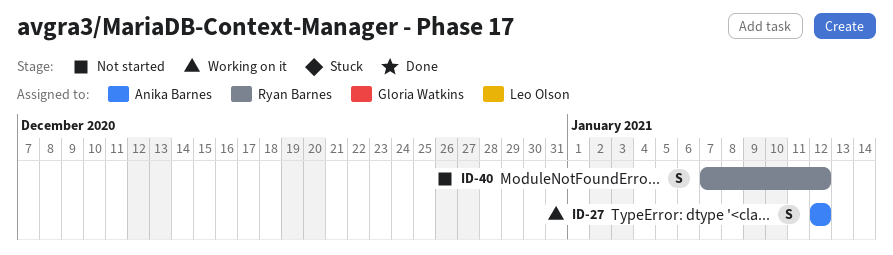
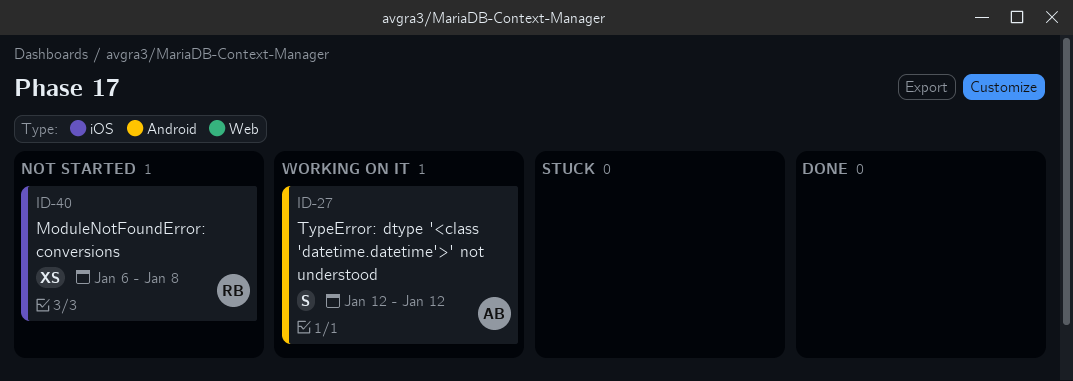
ID-40, estimate: S -> XS
ID-40, start: Jan 7 -> Jan 6
ID-40, due: Jan 12 -> Jan 8

